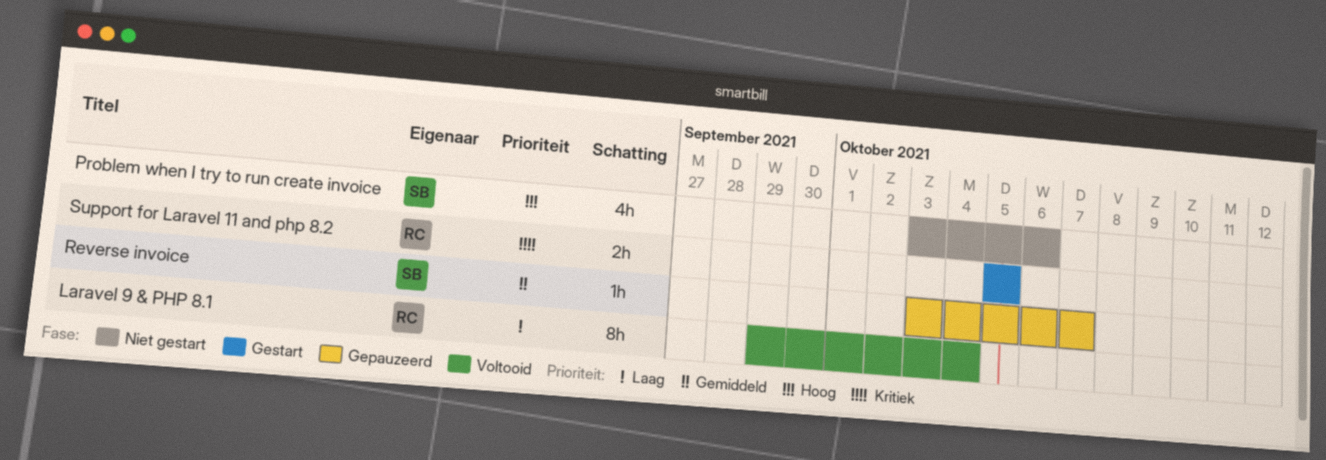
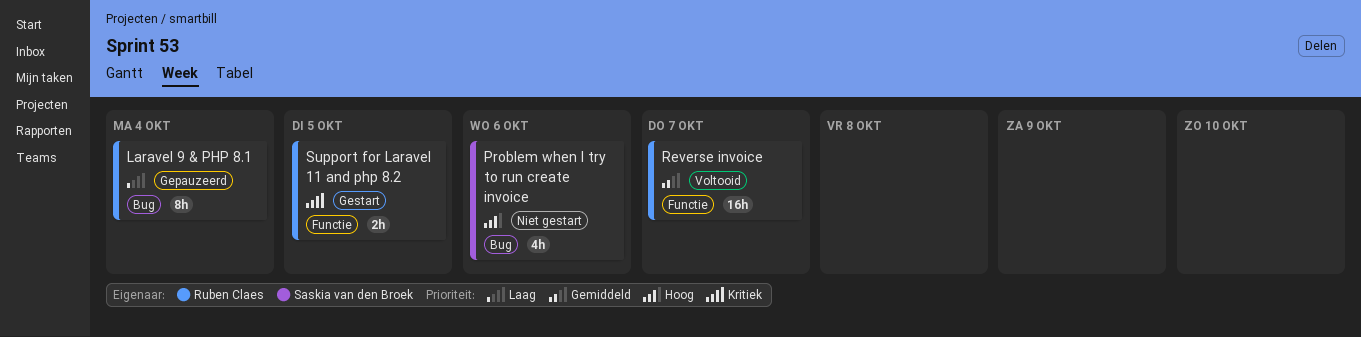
Laravel 9 & PHP 8.1, status: Voltooid -> Gepauzeerd
Reverse invoice, status: Gepauzeerd -> Voltooid
Reverse invoice, owner: Saskia van den Broek -> Ruben Claes
Reverse invoice, estimate: 1h -> 16h

